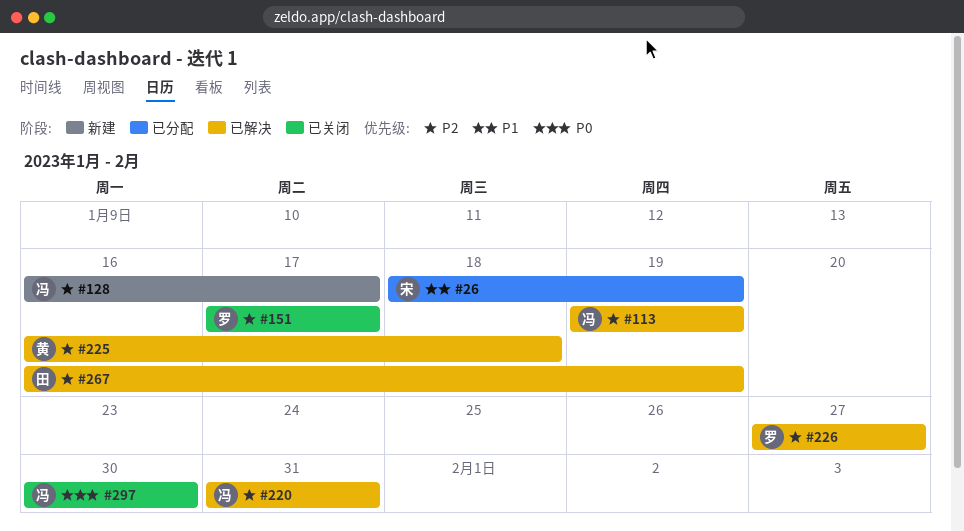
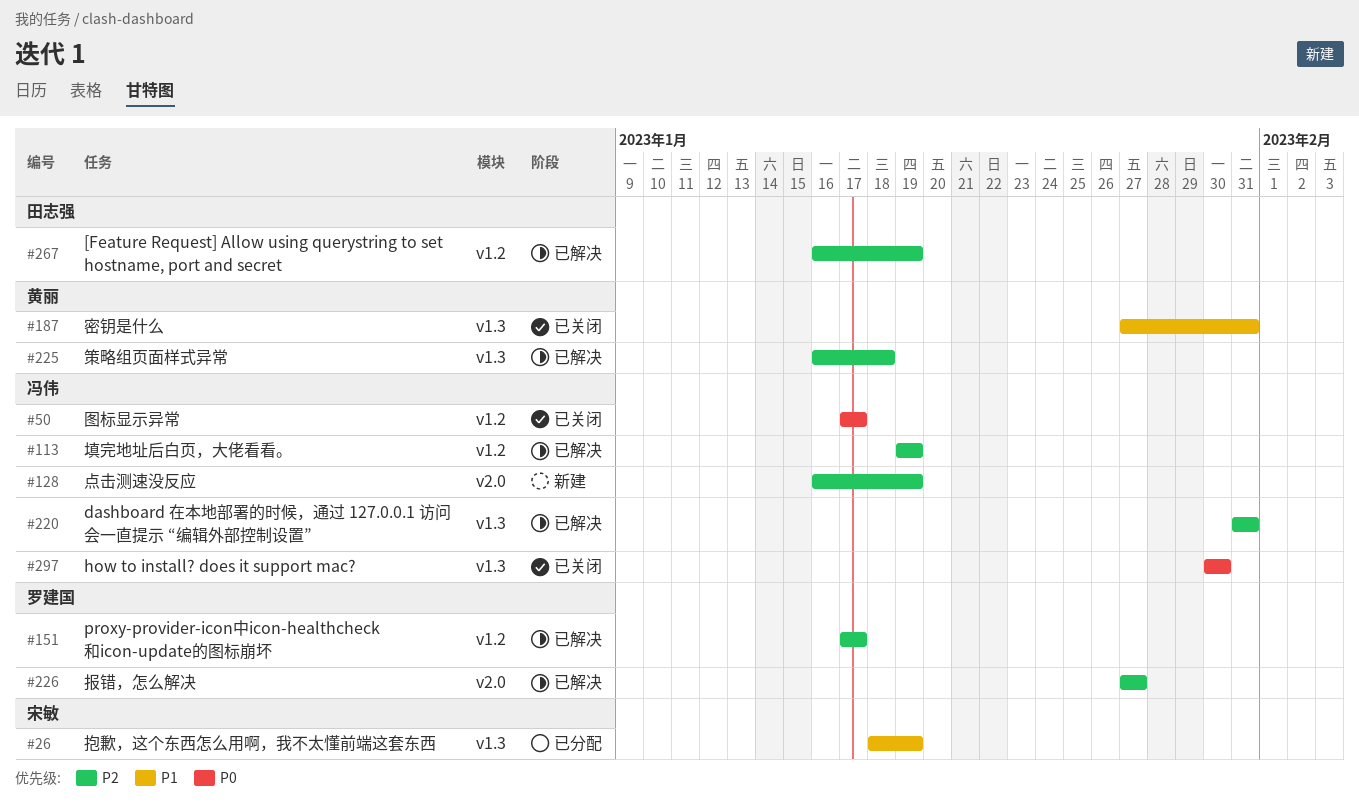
#50: none -> present
#128, due: Jan 17 -> Jan 19
#151, status: 已关闭 -> 已解决
#187: none -> present

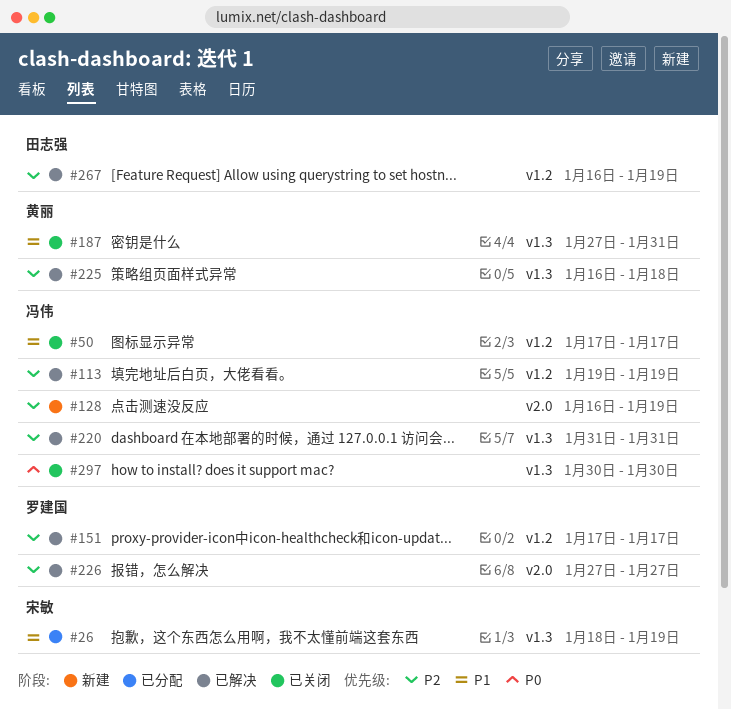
#50, priority: P0 -> P1

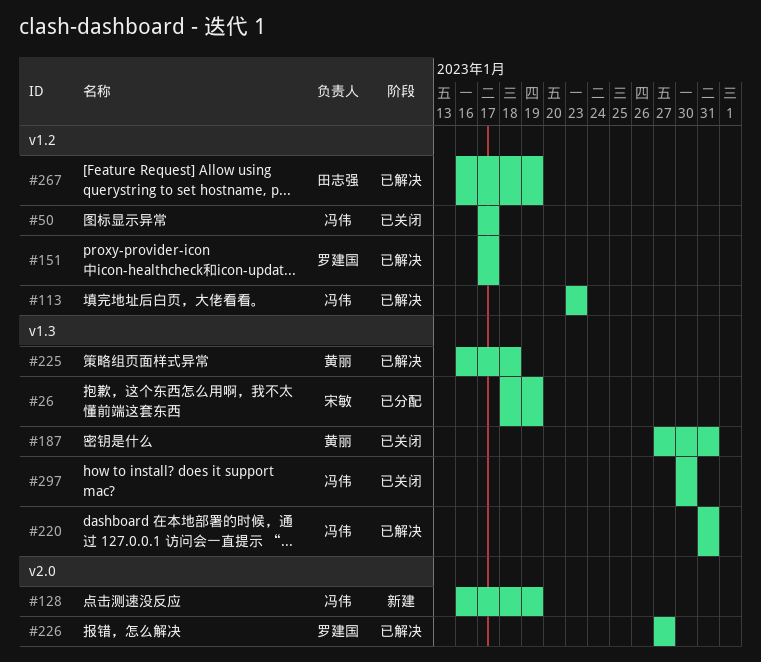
#113, start: Jan 19 -> Jan 23
#113, due: Jan 19 -> Jan 23

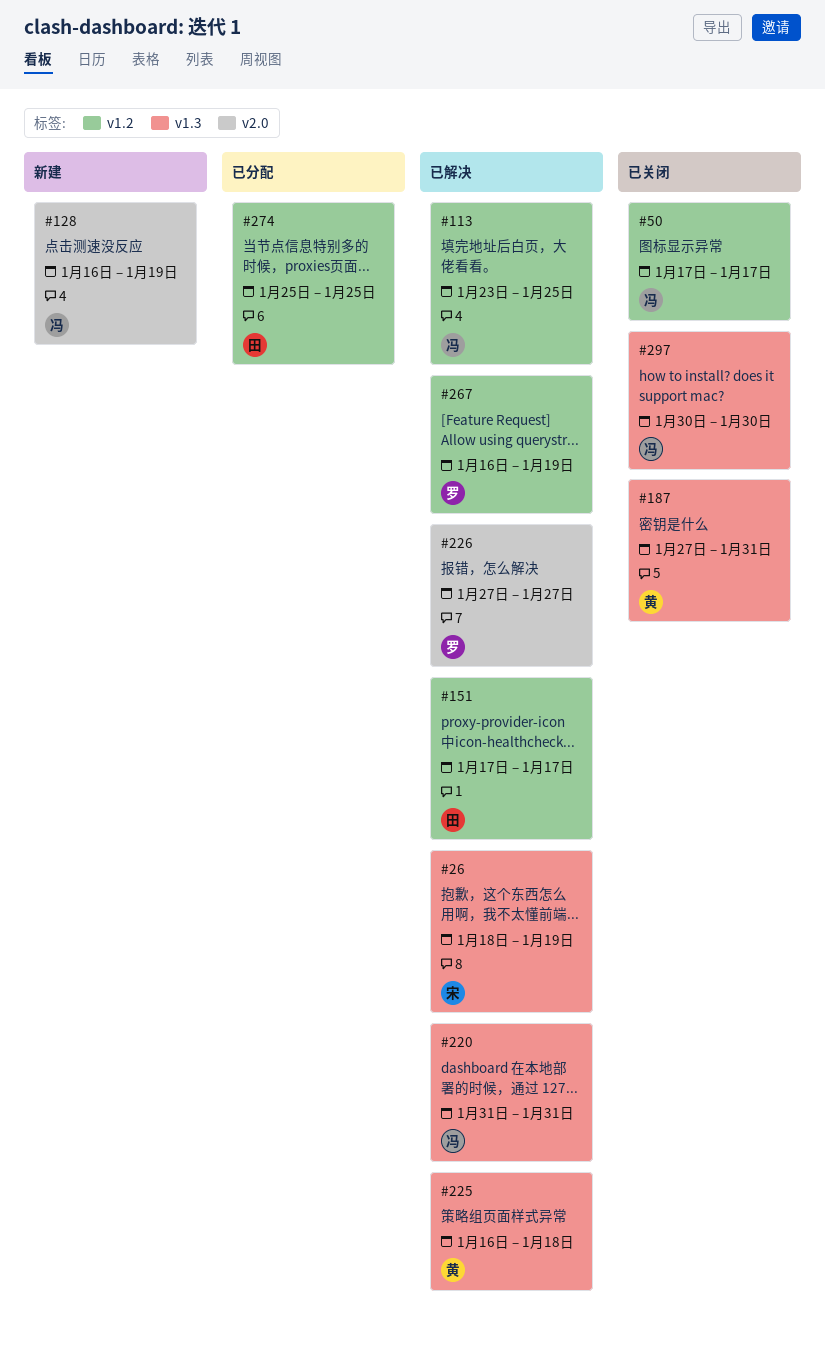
#26, status: 已分配 -> 已解决
#113, due: Jan 23 -> Jan 25
#151, owner: 罗建国 -> 田志强
#267, owner: 田志强 -> 罗建国
#274: none -> present

